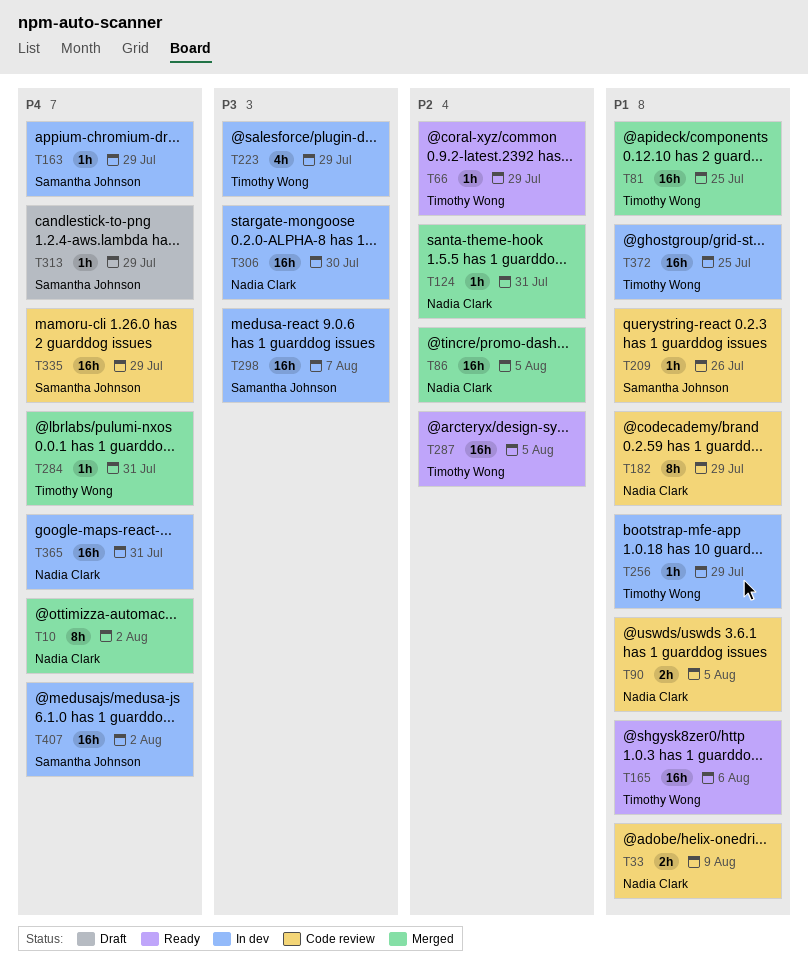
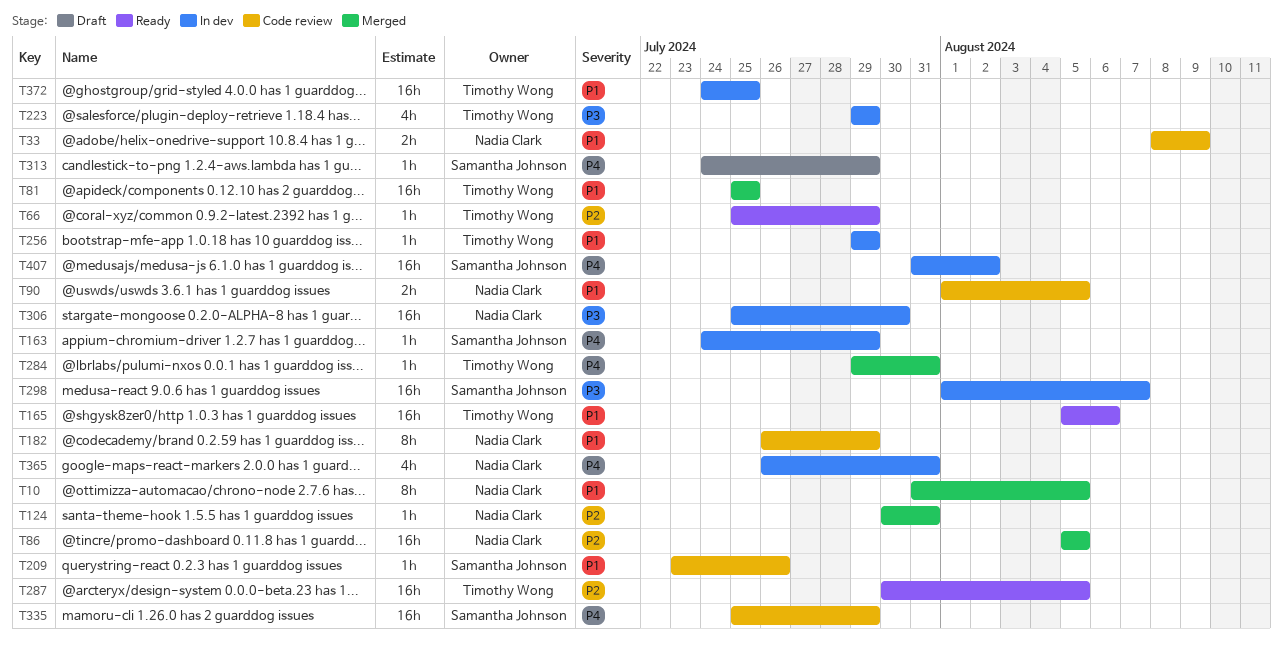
T10, priority: P4 -> P1
T10, due: Aug 2 -> Aug 5
T365, estimate: 16h -> 4h

